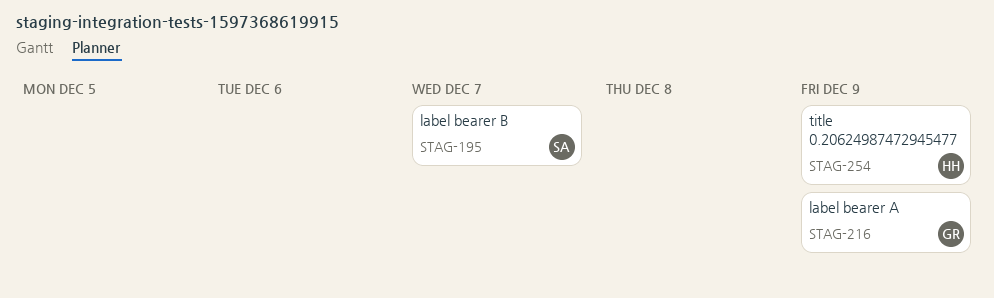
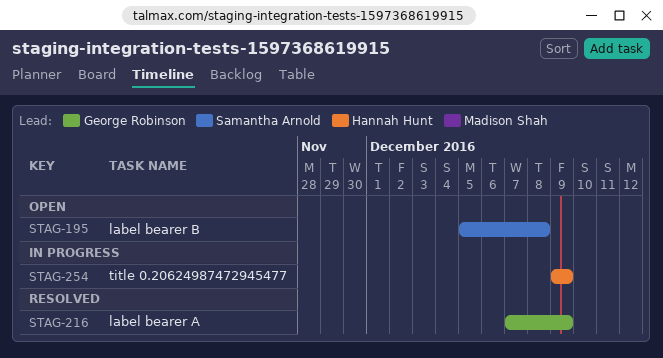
STAG-195, due: Dec 7 -> Dec 8

